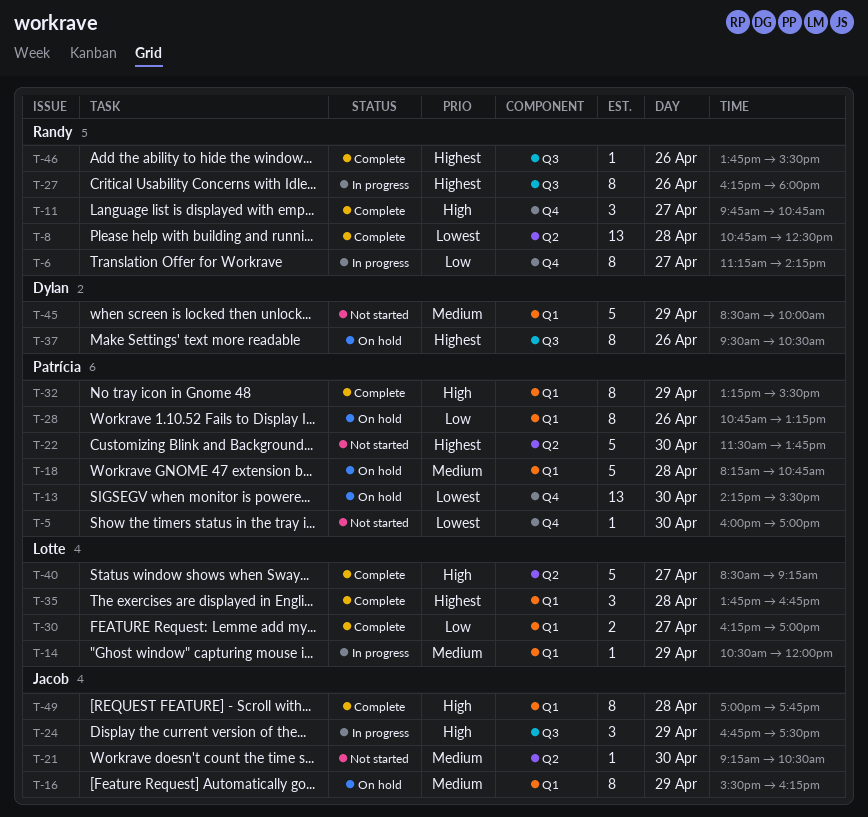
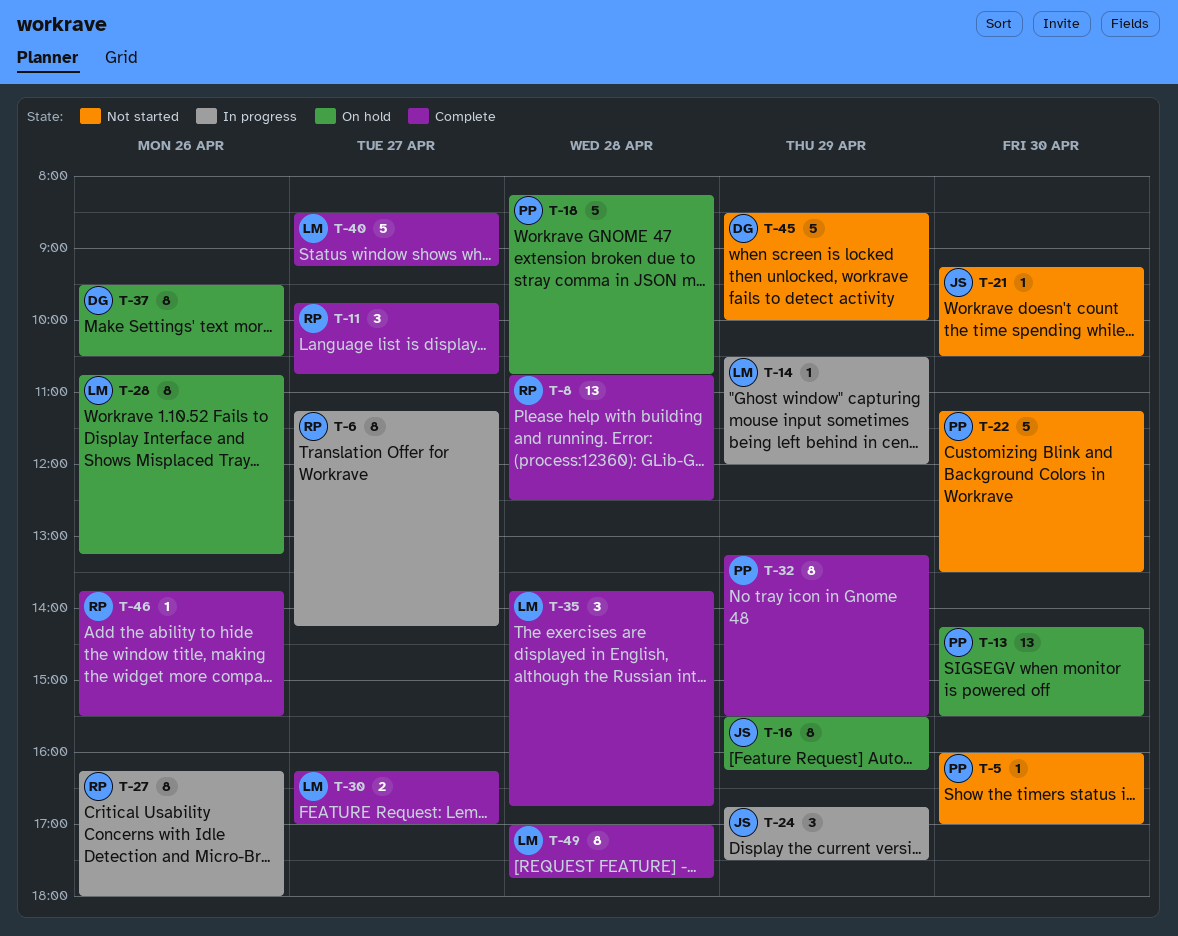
T-22, begins: 11:30 -> 11:15
T-22, ends: 13:45 -> 13:30
T-28, owner: Patrícia -> Lotte
T-49, owner: Jacob -> Lotte

